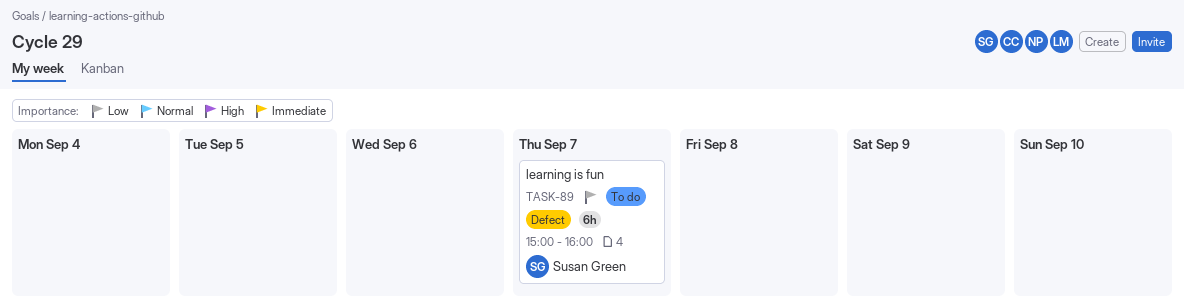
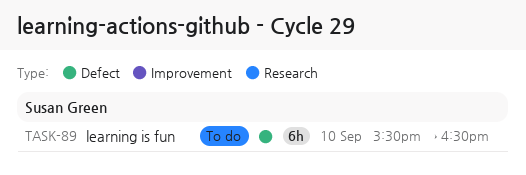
TASK-89, day: Sep 7 -> Sep 10
TASK-89, begins: 15:00 -> 15:30
TASK-89, ends: 16:00 -> 16:30

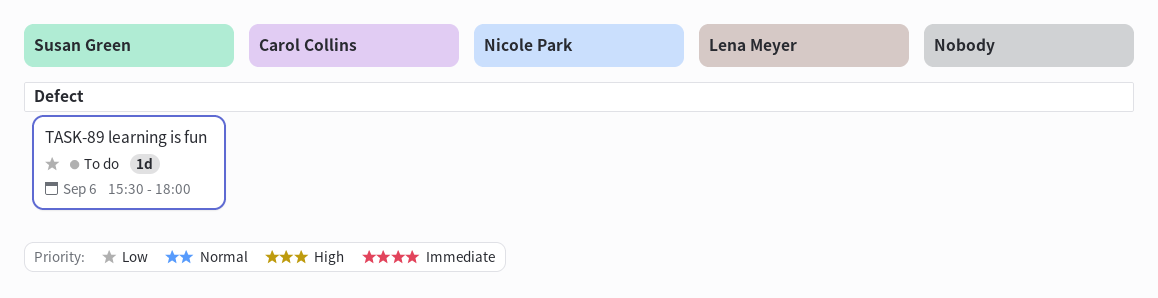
TASK-89, estimate: 6h -> 1d
TASK-89, day: Sep 10 -> Sep 6
TASK-89, ends: 16:30 -> 18:00

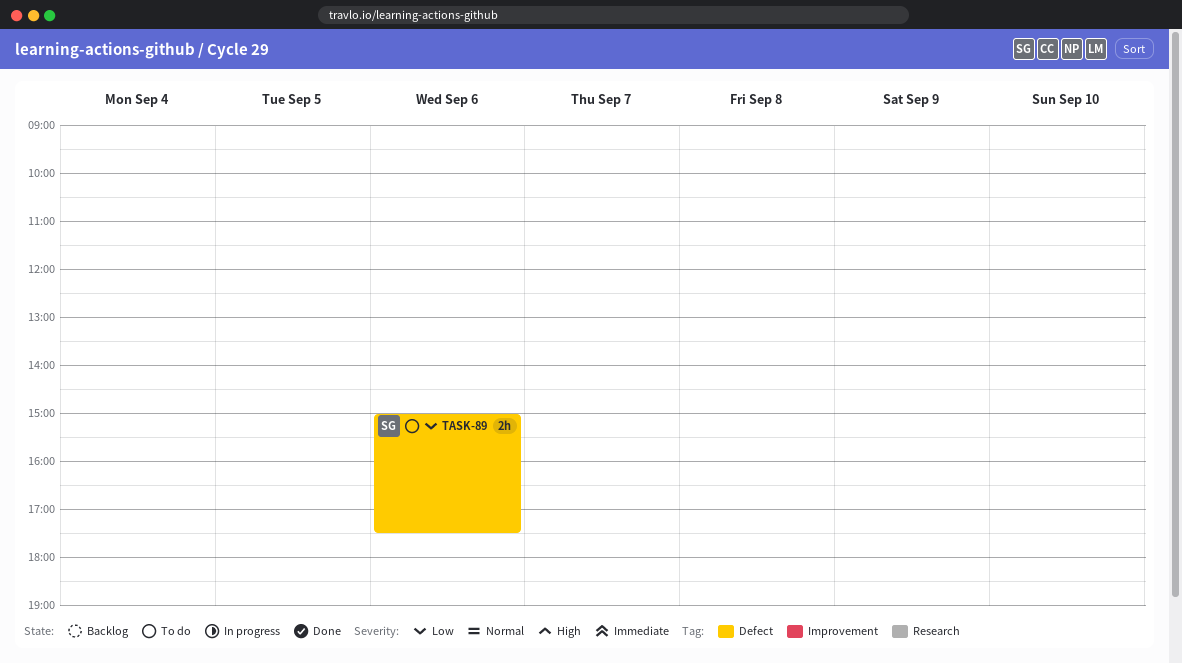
TASK-89, estimate: 1d -> 2h
TASK-89, begins: 15:30 -> 15:00
TASK-89, ends: 18:00 -> 17:30

